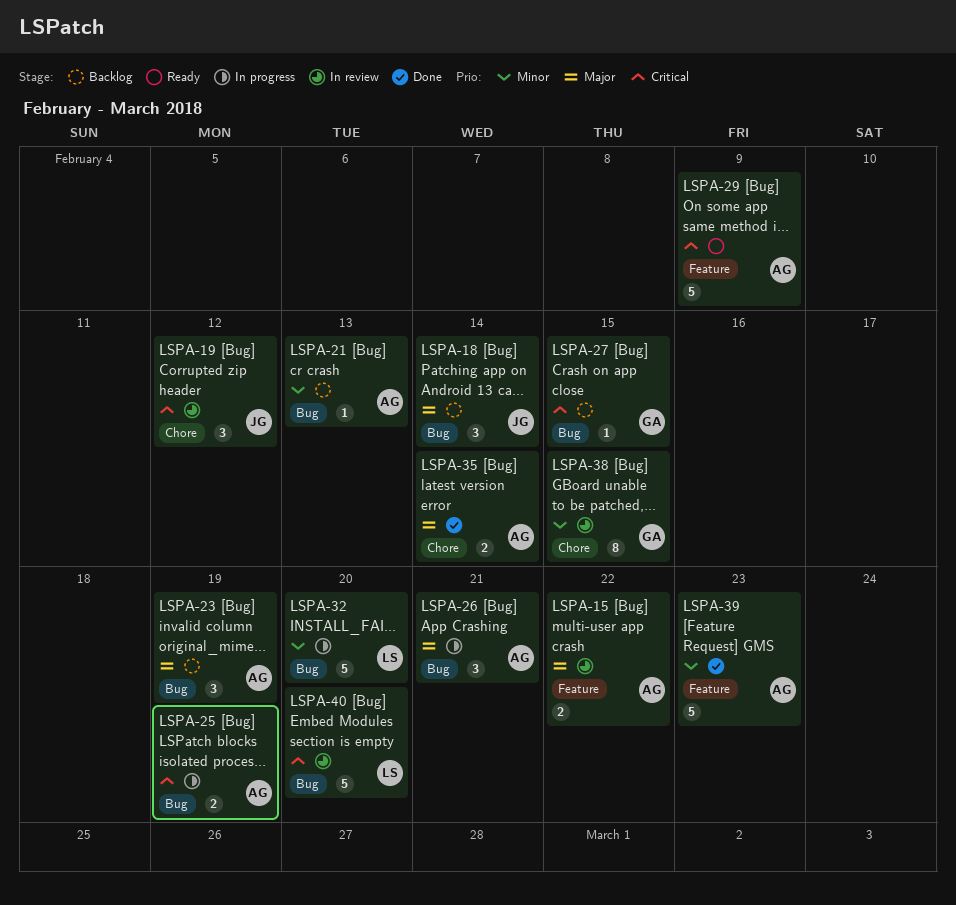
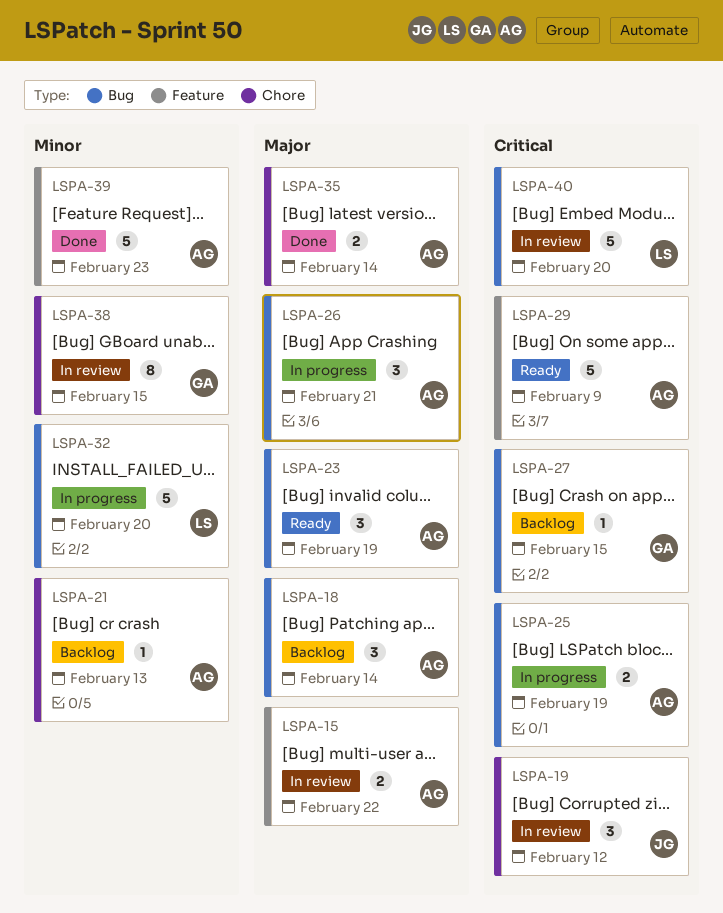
LSPA-18, owner: JG -> AG
LSPA-21, label: Bug -> Chore
LSPA-23, status: Backlog -> Ready

